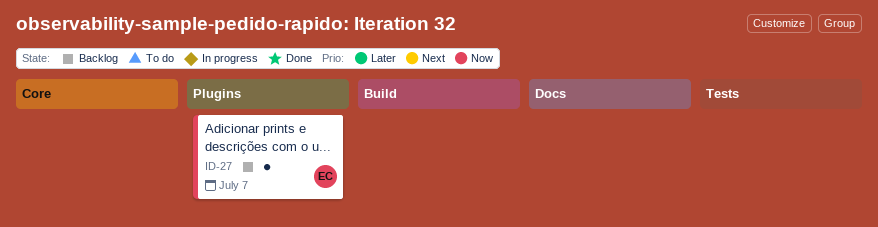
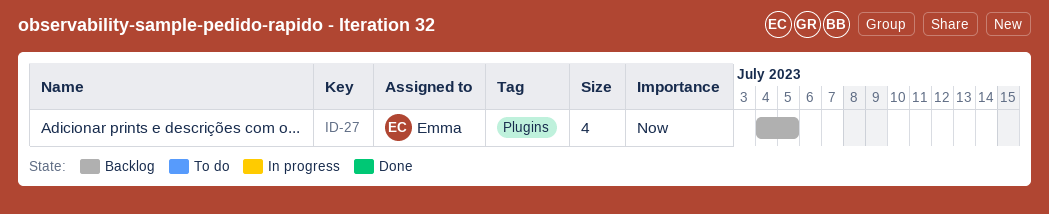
ID-27, estimate: 1 -> 4
ID-27, due: Jul 7 -> Jul 5

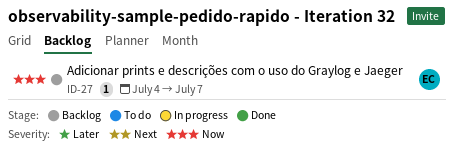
ID-27, estimate: 4 -> 1
ID-27, due: Jul 5 -> Jul 7

